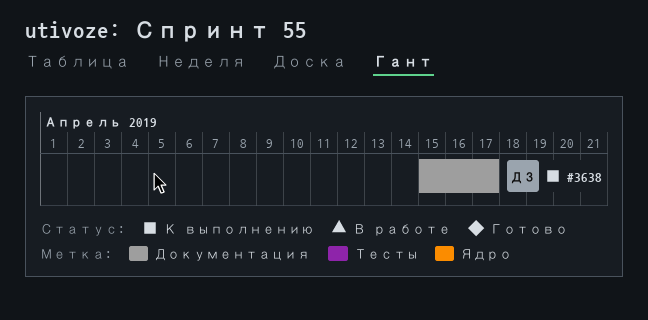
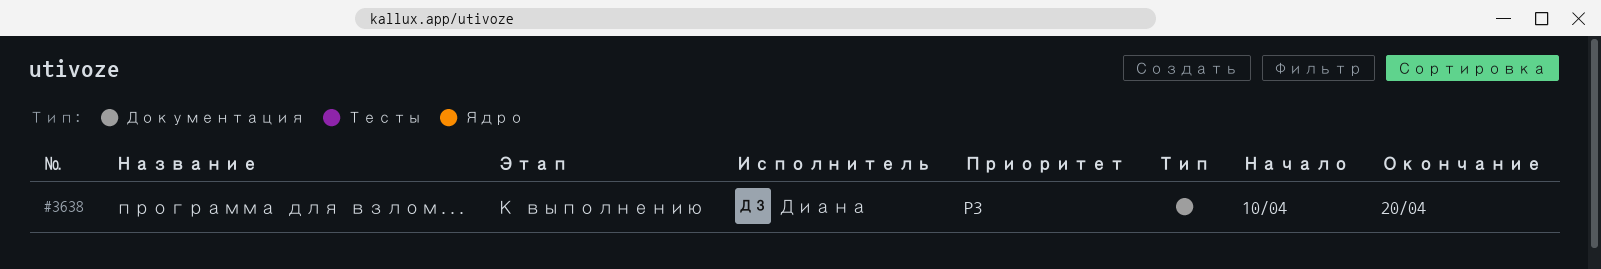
#3638, start: Apr 15 -> Apr 10
#3638, due: Apr 17 -> Apr 20

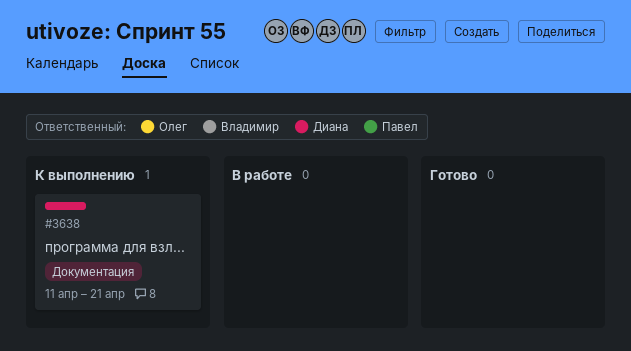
#3638, start: Apr 10 -> Apr 11
#3638, due: Apr 20 -> Apr 21

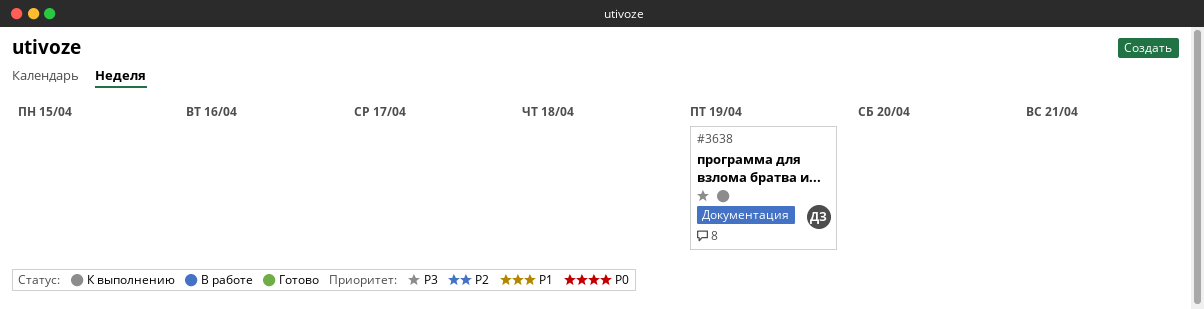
#3638, due: Apr 21 -> Apr 19

